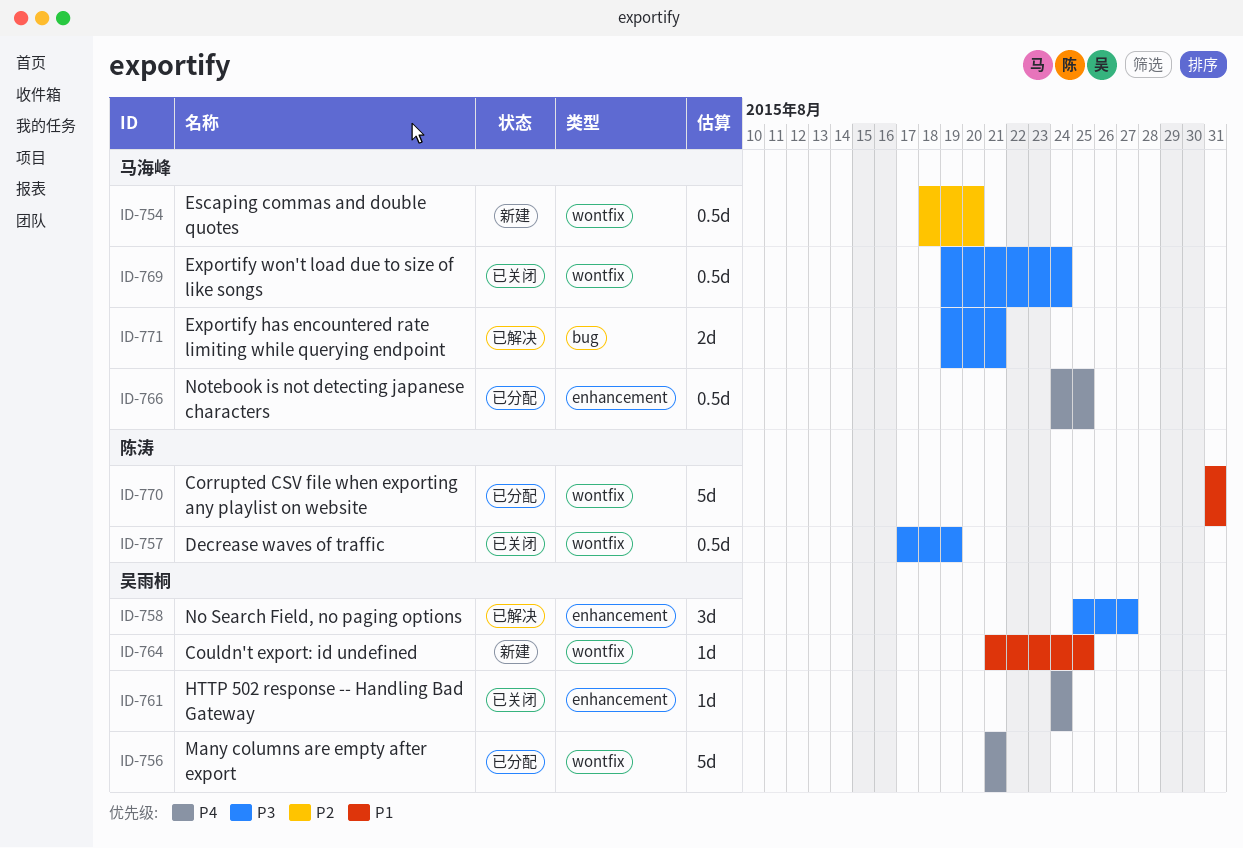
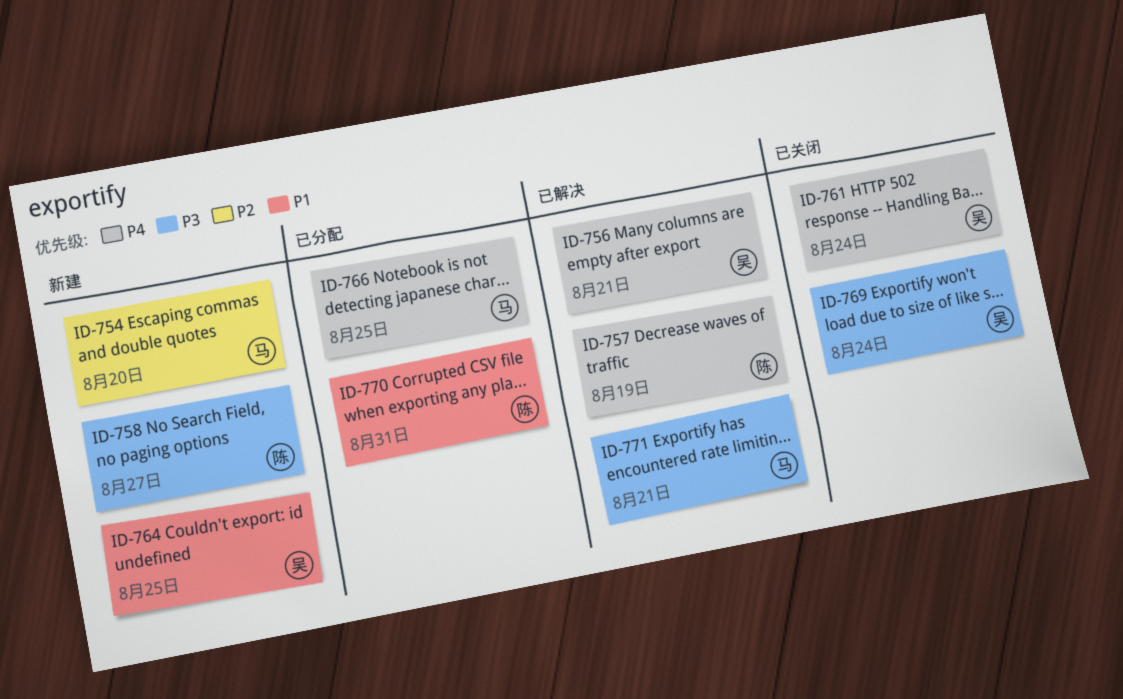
ID-756, status: 已分配 -> 已解决
ID-757, status: 已关闭 -> 已解决
ID-757, priority: P3 -> P4
ID-758, status: 已解决 -> 新建
ID-758, owner: 吴雨桐 -> 陈涛
ID-769, owner: 马海峰 -> 吴雨桐

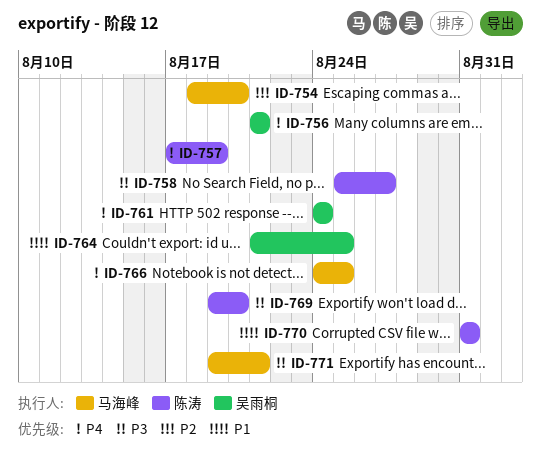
ID-769, owner: 吴雨桐 -> 陈涛
ID-769, due: Aug 24 -> Aug 20

